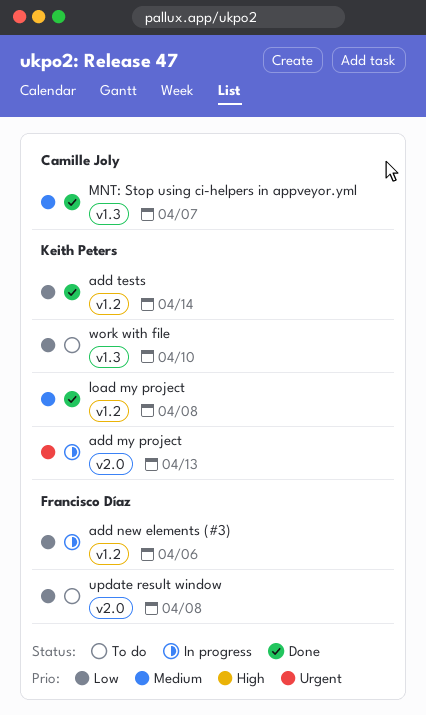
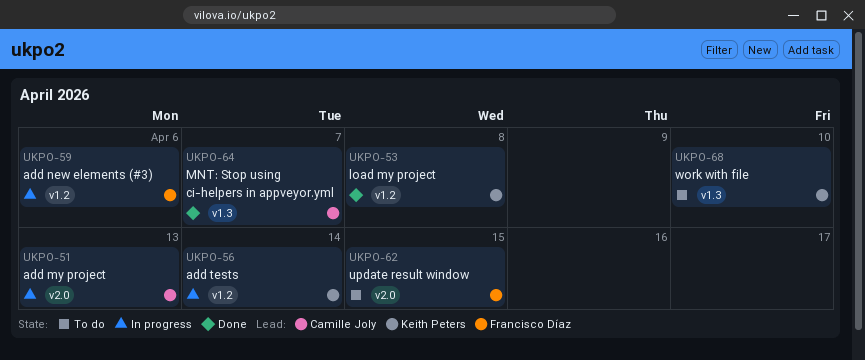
add my project, owner: Keith Peters -> Camille Joly
add tests, status: Done -> In progress
update result window, due: Apr 8 -> Apr 15

